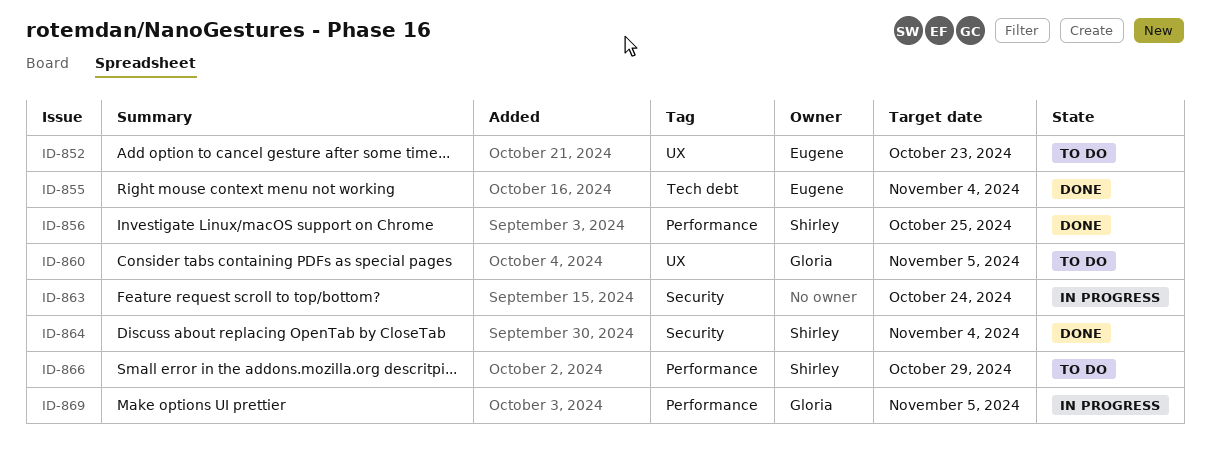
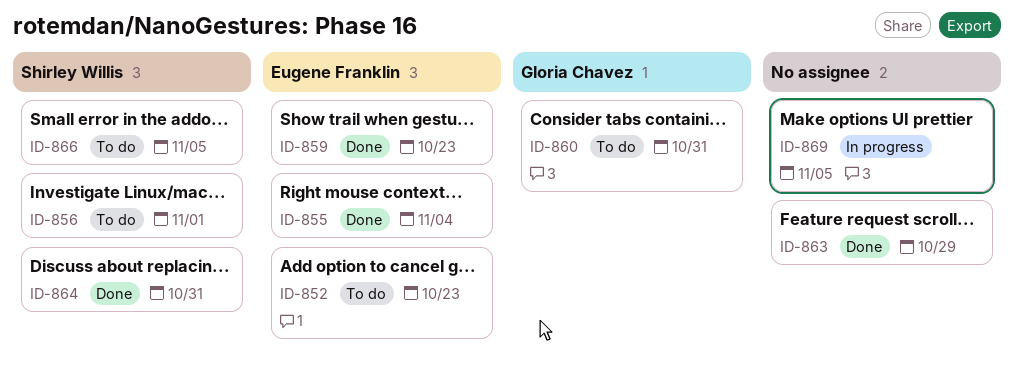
ID-856, status: Done -> To do
ID-856, due: Oct 25 -> Nov 1
ID-859: none -> present
ID-860, due: Nov 5 -> Oct 31
ID-863, status: In progress -> Done
ID-863, due: Oct 24 -> Oct 29
ID-864, due: Nov 4 -> Oct 31
ID-866, due: Oct 29 -> Nov 5
ID-869, owner: Gloria Chavez -> none

